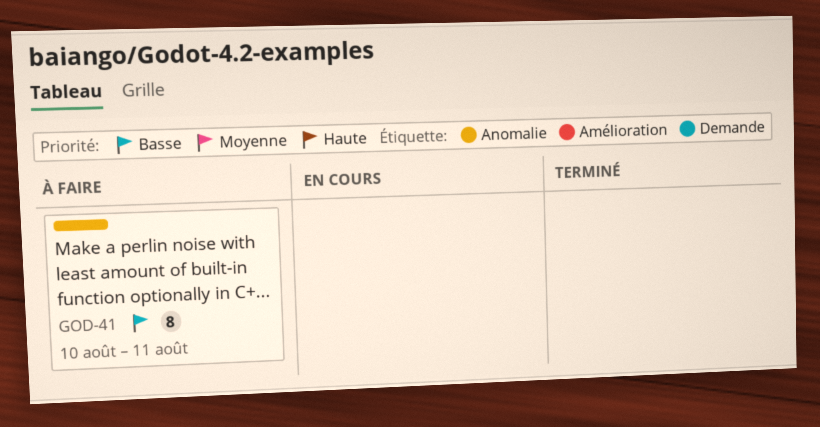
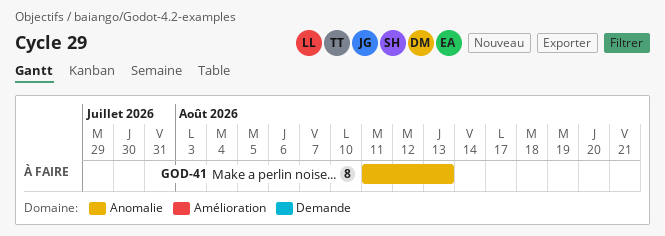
GOD-41, start: Aug 10 -> Aug 11
GOD-41, due: Aug 11 -> Aug 13

